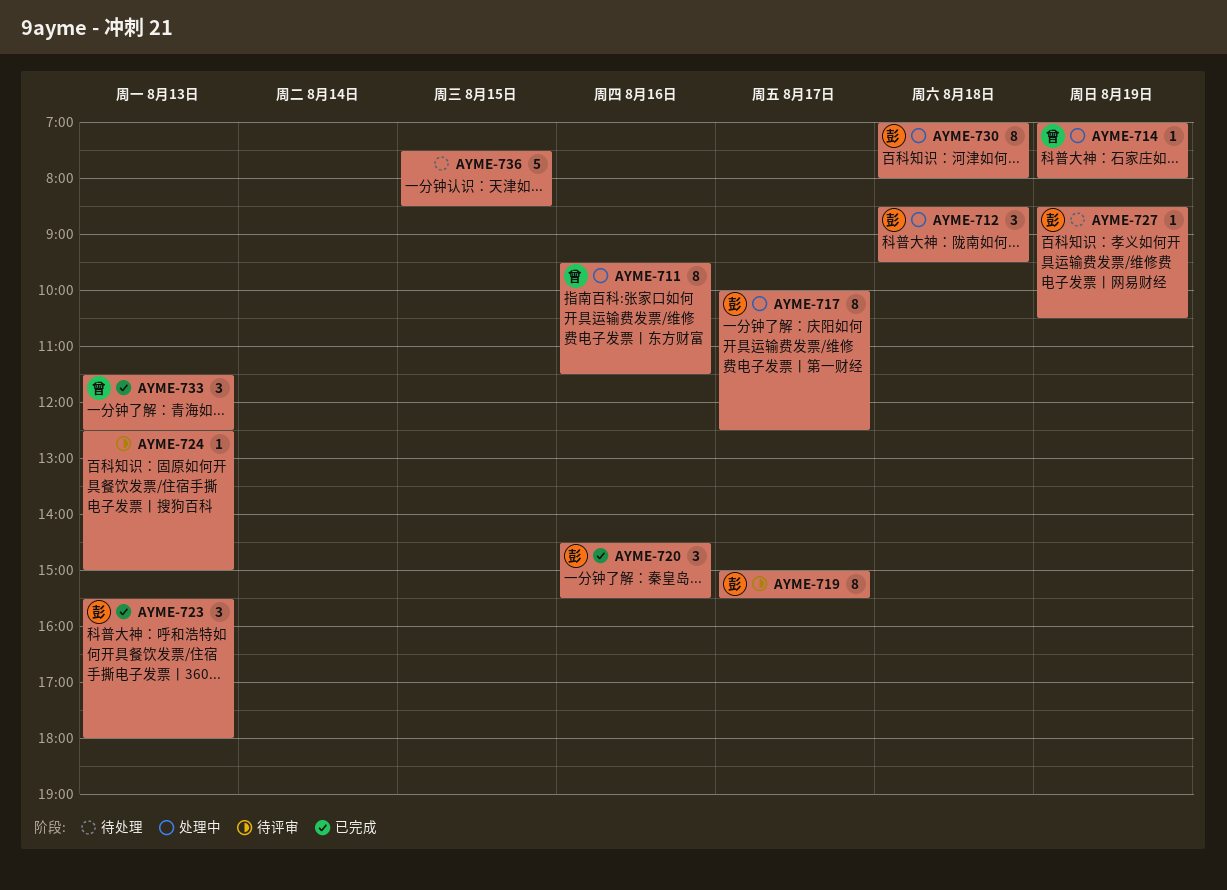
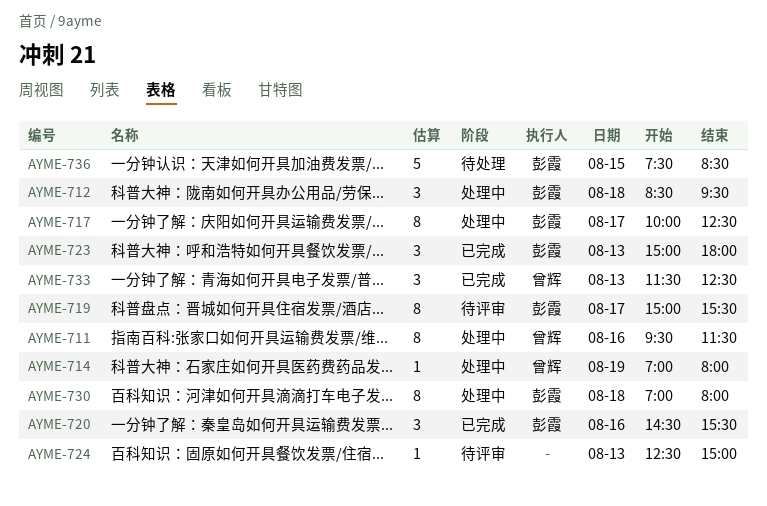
AYME-723, begins: 15:30 -> 15:00
AYME-727: present -> none
AYME-736, owner: none -> 彭霞

